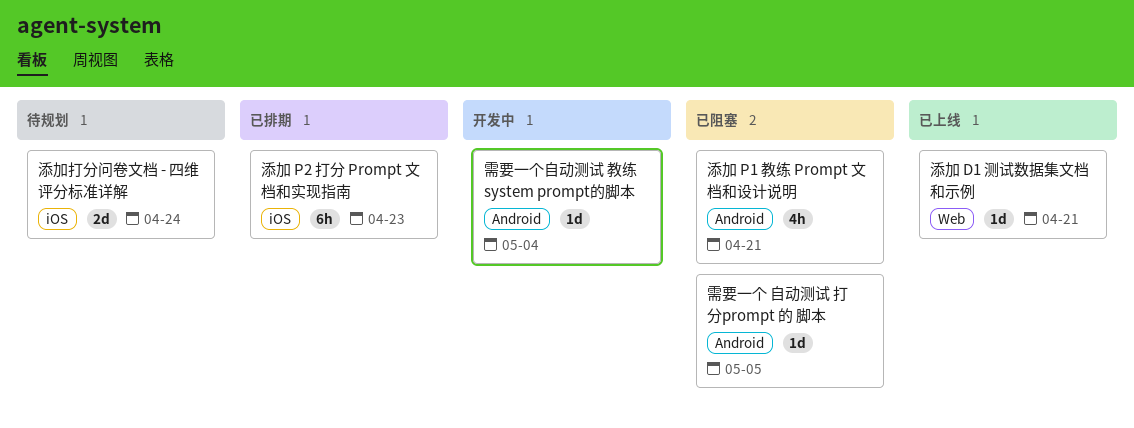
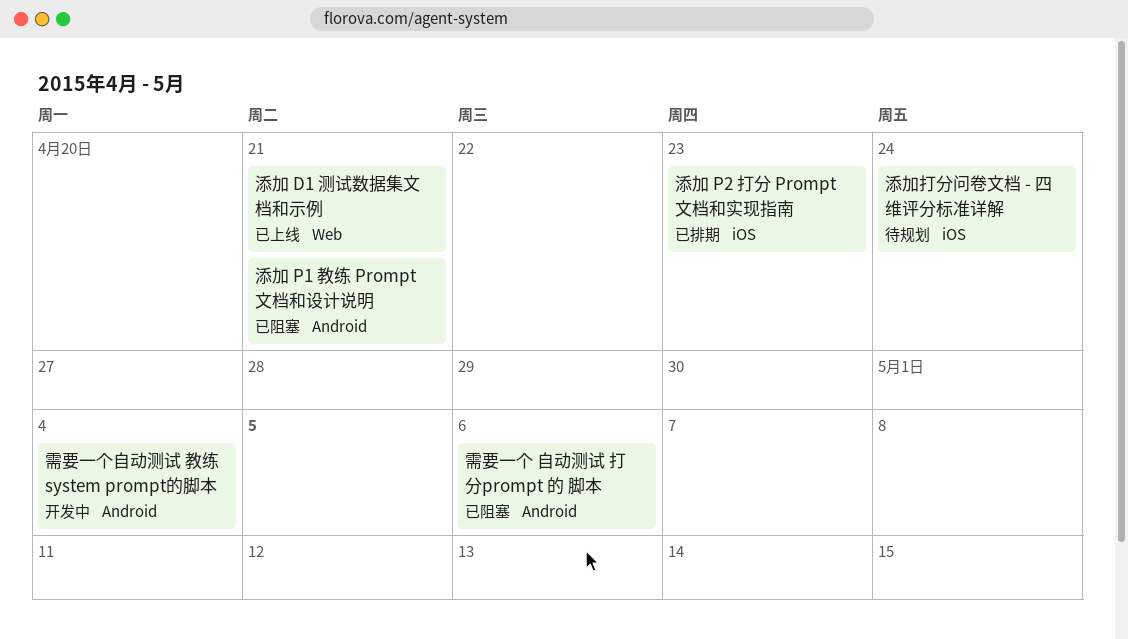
需要一个 自动测试 打分prompt 的 脚本, due: May 5 -> May 6

